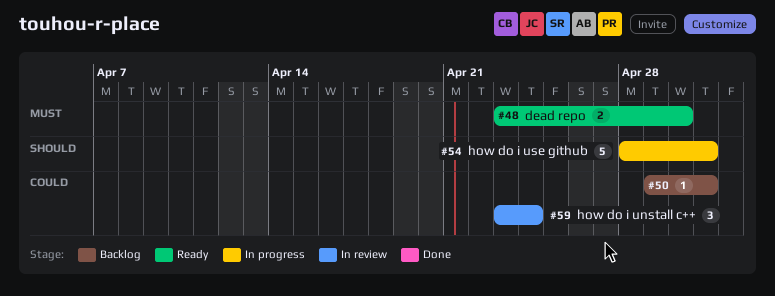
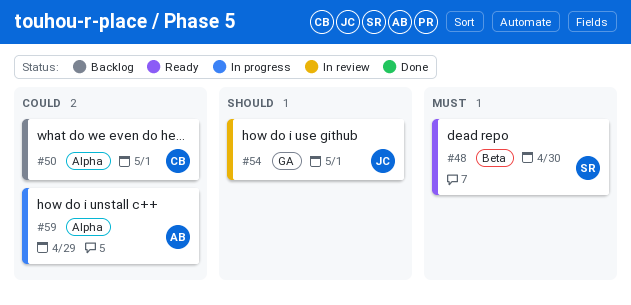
#54, status: In progress -> In review
#59, status: In review -> In progress
#59, due: Apr 24 -> Apr 29

